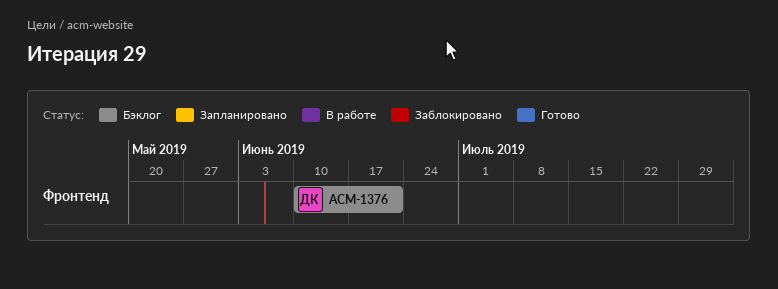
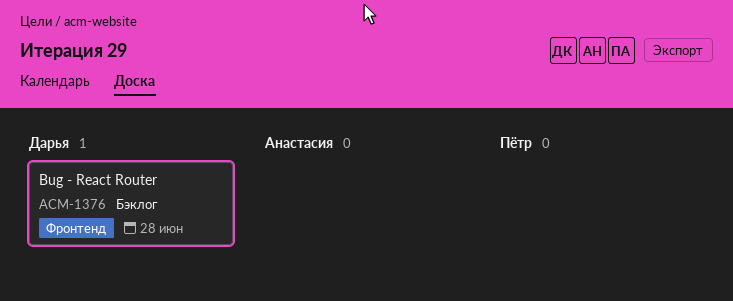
ACM-1376, due: Jun 21 -> Jun 28

